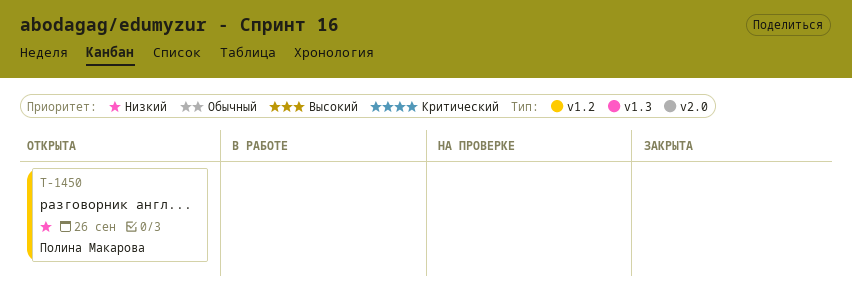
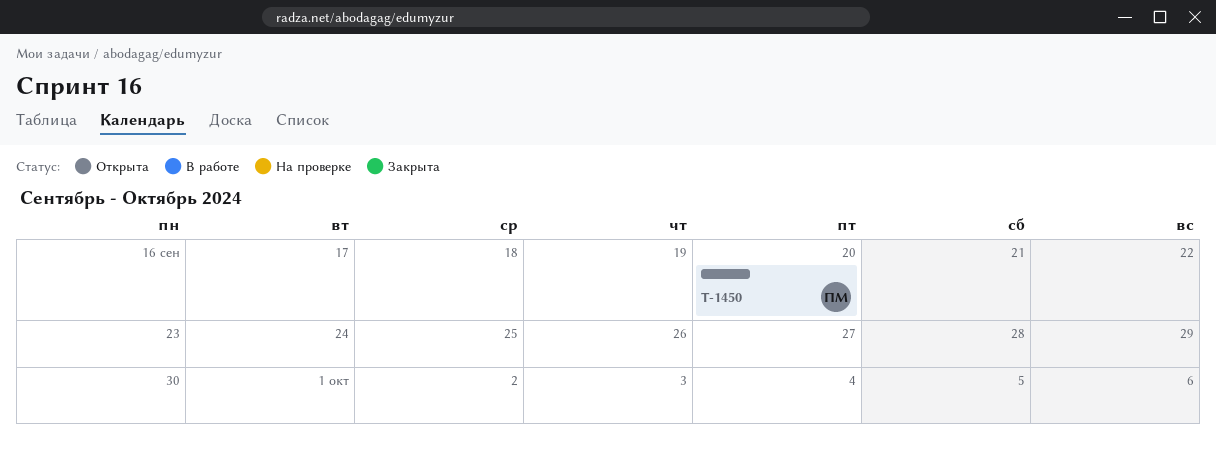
T-1450, due: Sep 26 -> Sep 20

